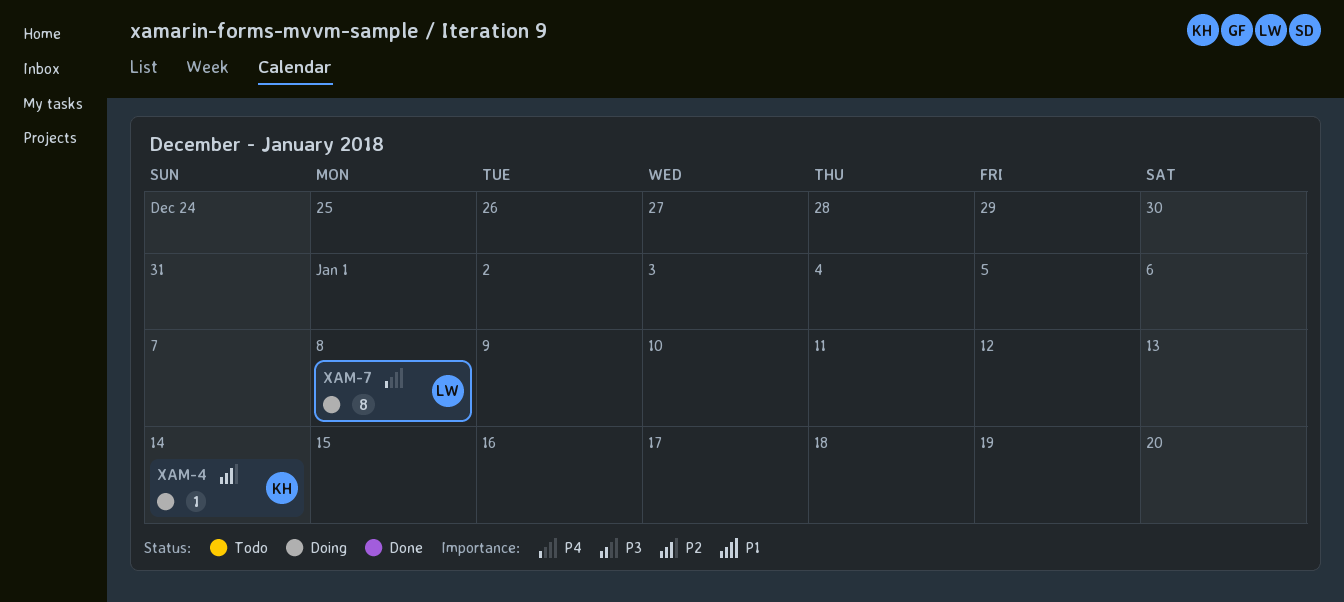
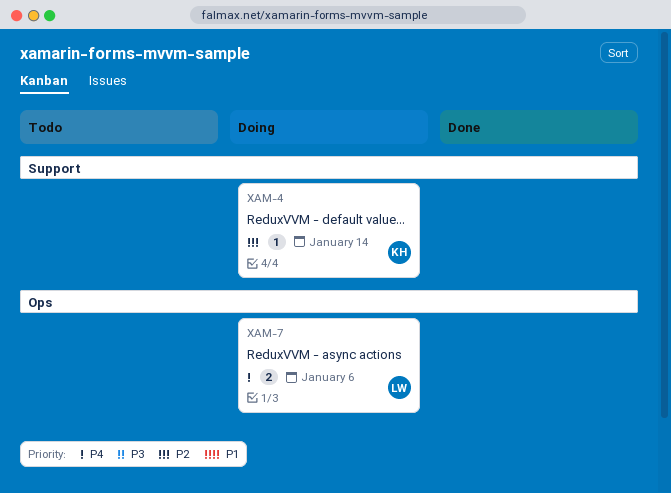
XAM-7, estimate: 8 -> 2
XAM-7, due: Jan 8 -> Jan 6

